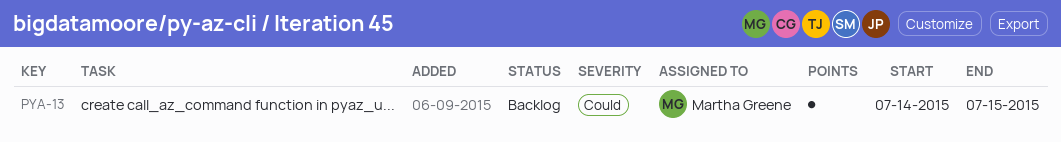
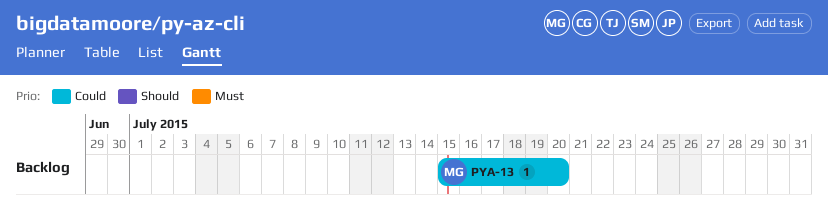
PYA-13, start: Jul 14 -> Jul 15
PYA-13, due: Jul 15 -> Jul 20

